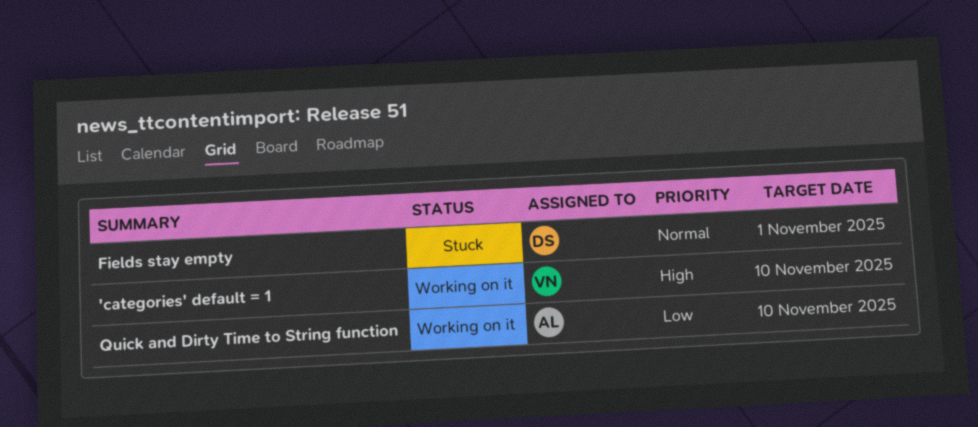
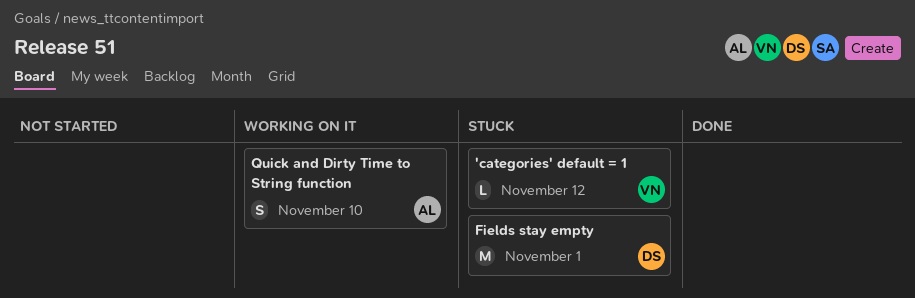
'categories' default = 1, status: Working on it -> Stuck
'categories' default = 1, due: Nov 10 -> Nov 12

